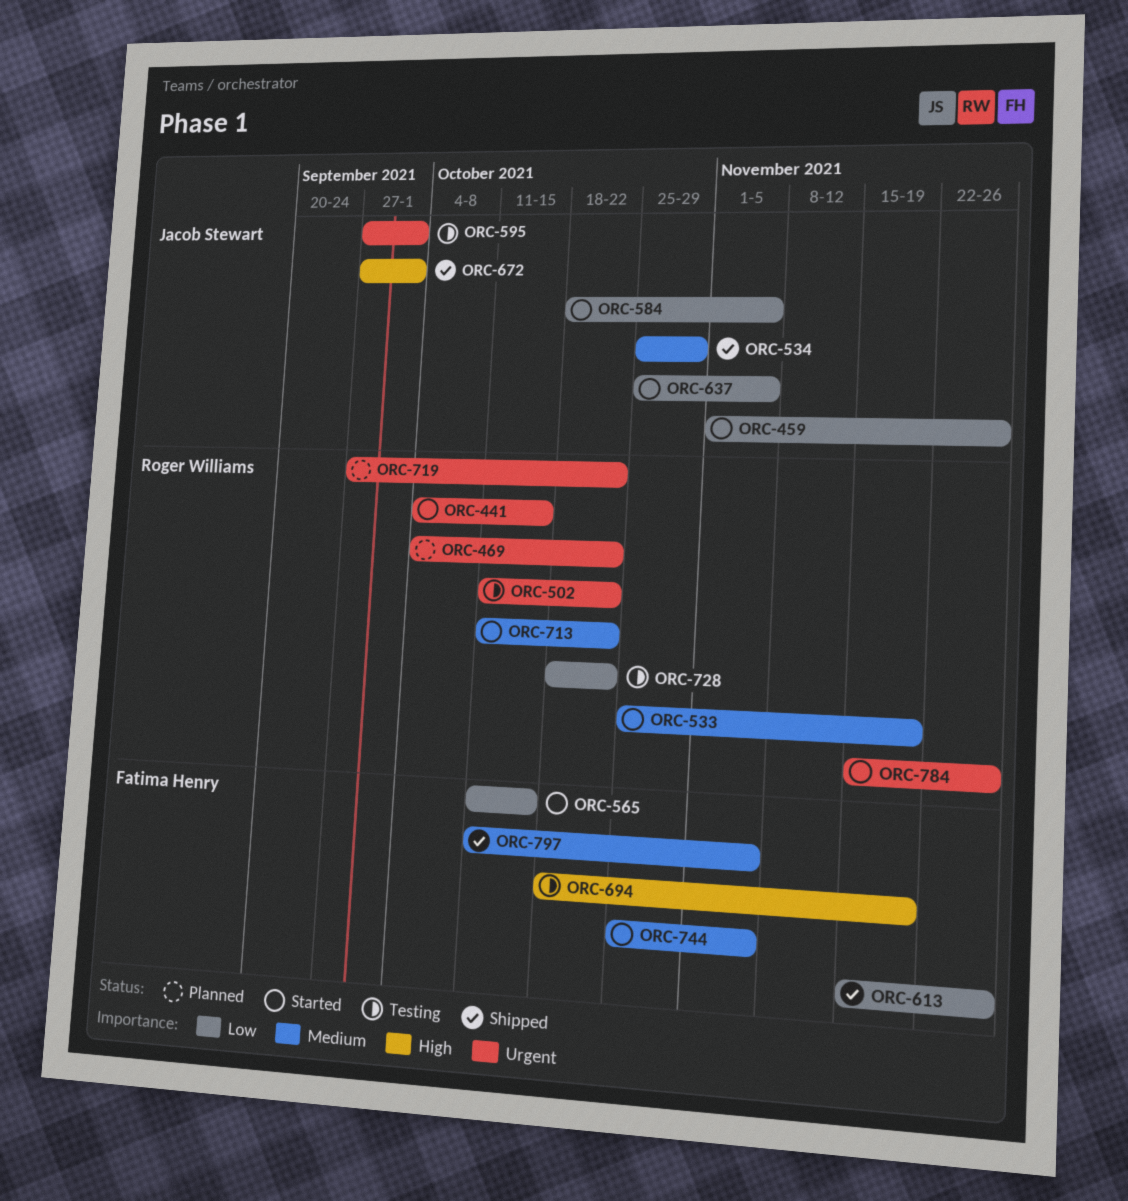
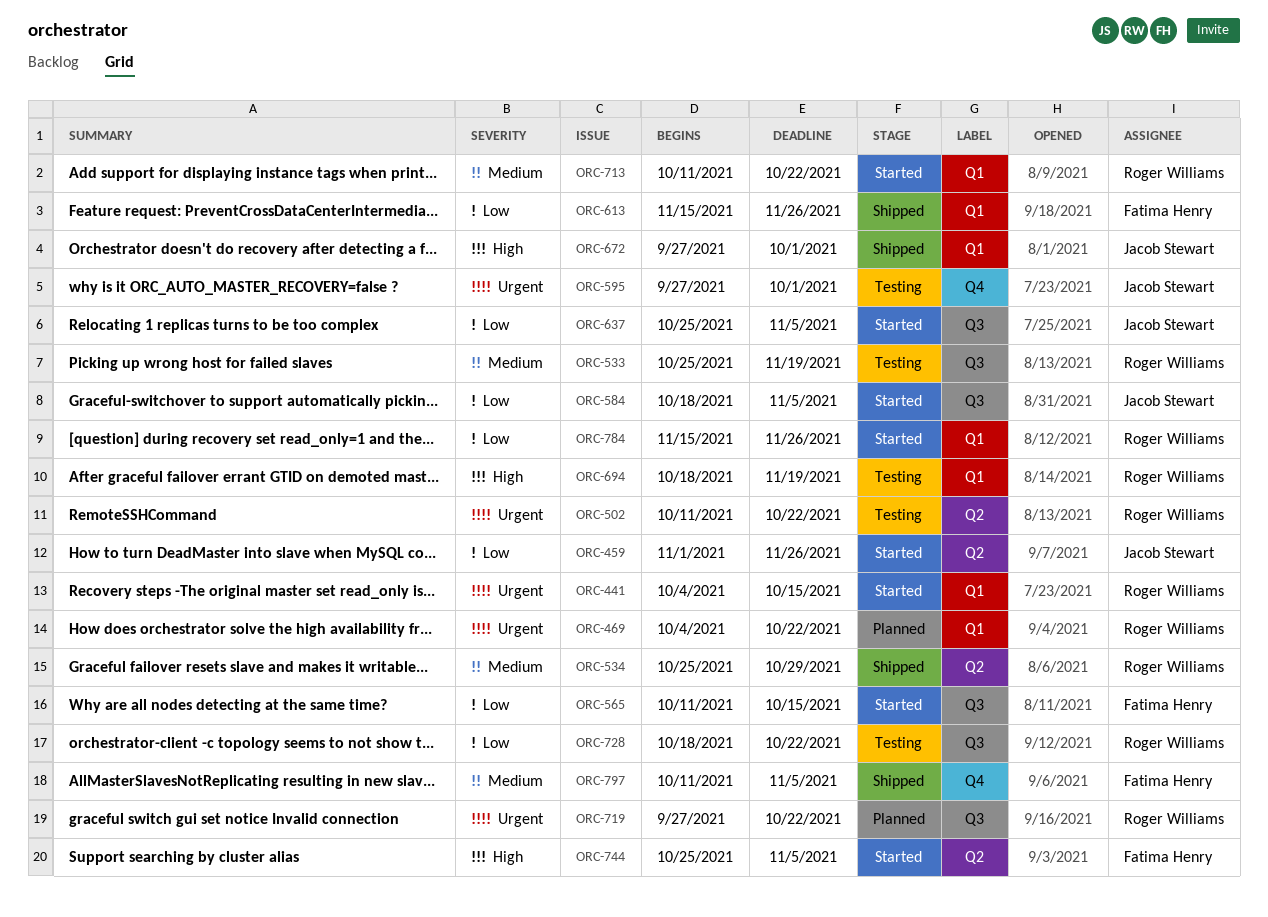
ORC-533, status: Started -> Testing
ORC-534, owner: Jacob Stewart -> Roger Williams
ORC-694, owner: Fatima Henry -> Roger Williams
ORC-744, priority: Medium -> High
ORC-784, priority: Urgent -> Low

